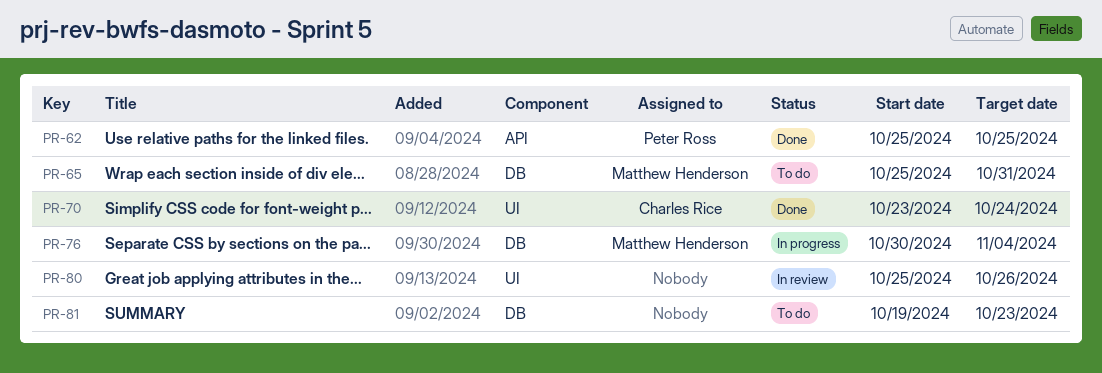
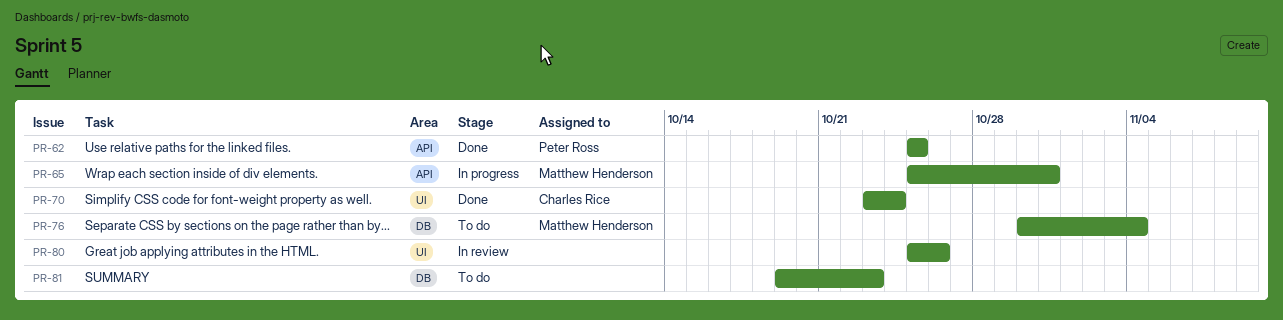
PR-65, status: To do -> In progress
PR-65, label: DB -> API
PR-76, status: In progress -> To do

